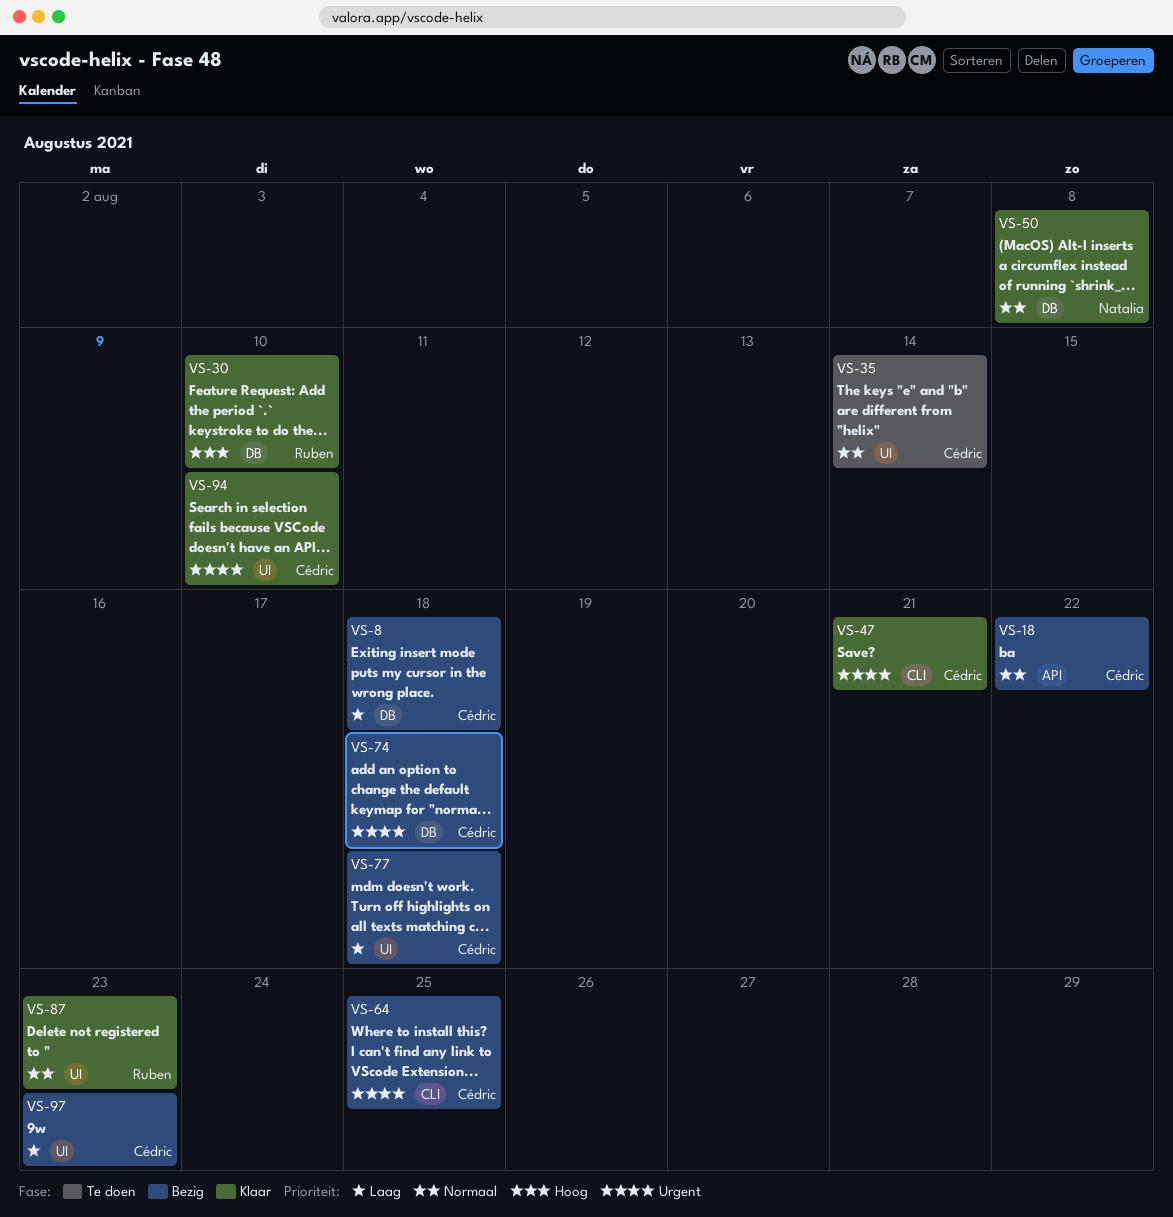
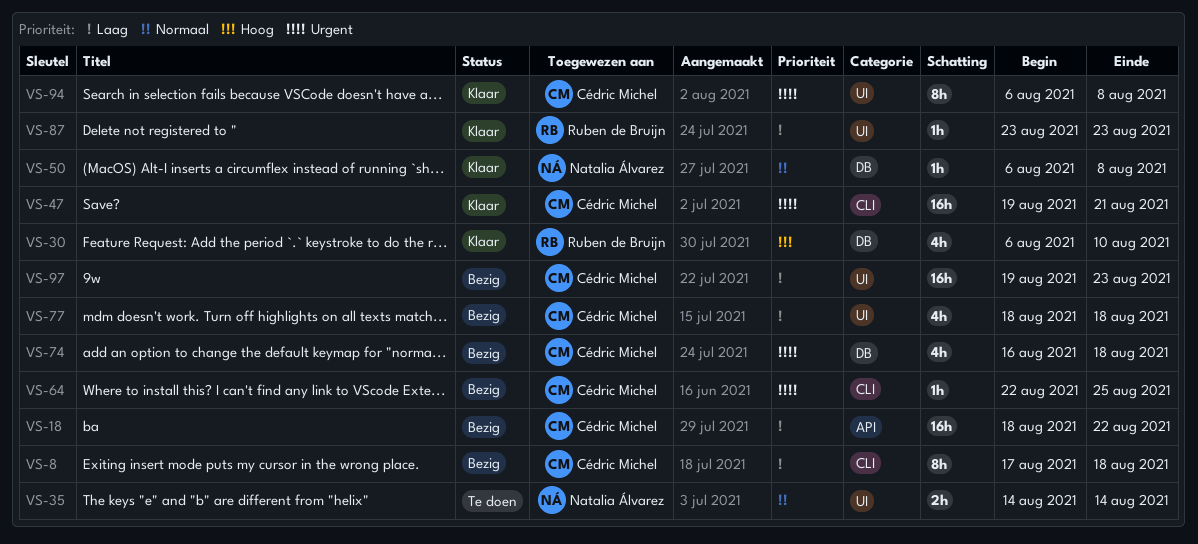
VS-8, label: DB -> CLI
VS-18, priority: Normaal -> Laag
VS-35, owner: Cédric Michel -> Natalia Álvarez
VS-87, priority: Normaal -> Laag
VS-94, due: Aug 10 -> Aug 8

